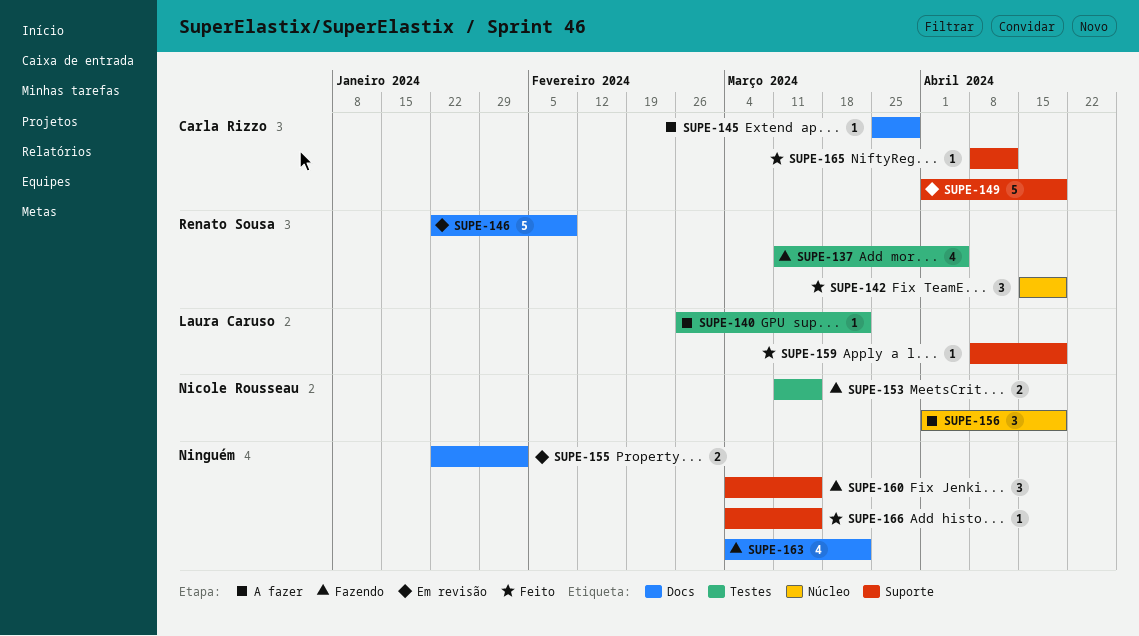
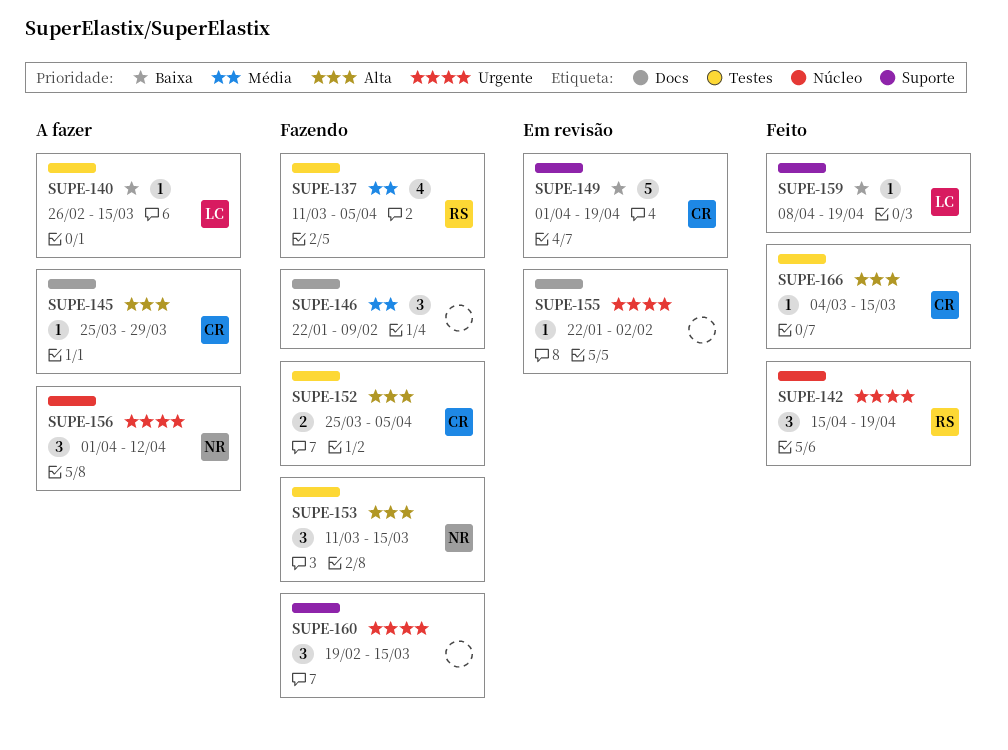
SUPE-140, due: Mar 22 -> Mar 15
SUPE-146, status: Em revisão -> Fazendo
SUPE-146, owner: Renato Sousa -> none
SUPE-146, estimate: 5 -> 3
SUPE-152: none -> present
SUPE-153, estimate: 2 -> 3
SUPE-155, estimate: 2 -> 1
SUPE-156, due: Apr 19 -> Apr 12
SUPE-160, start: Mar 4 -> Feb 19
SUPE-163: present -> none
SUPE-165: present -> none
SUPE-166, owner: none -> Carla Rizzo
SUPE-166, label: Suporte -> Testes

